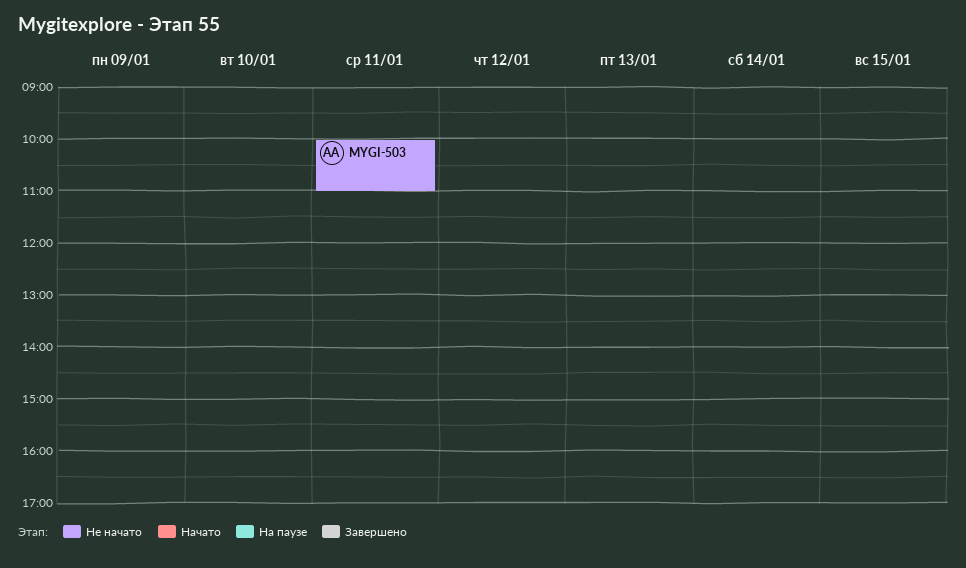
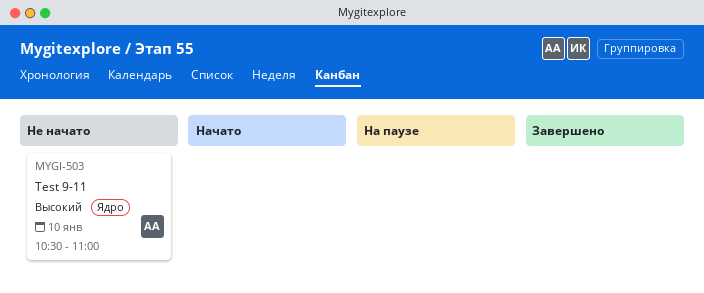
MYGI-503, day: Jan 11 -> Jan 10
MYGI-503, begins: 10:00 -> 10:30

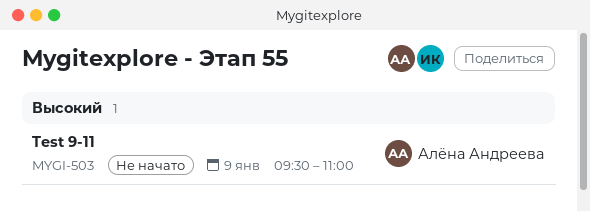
MYGI-503, day: Jan 10 -> Jan 9
MYGI-503, begins: 10:30 -> 09:30

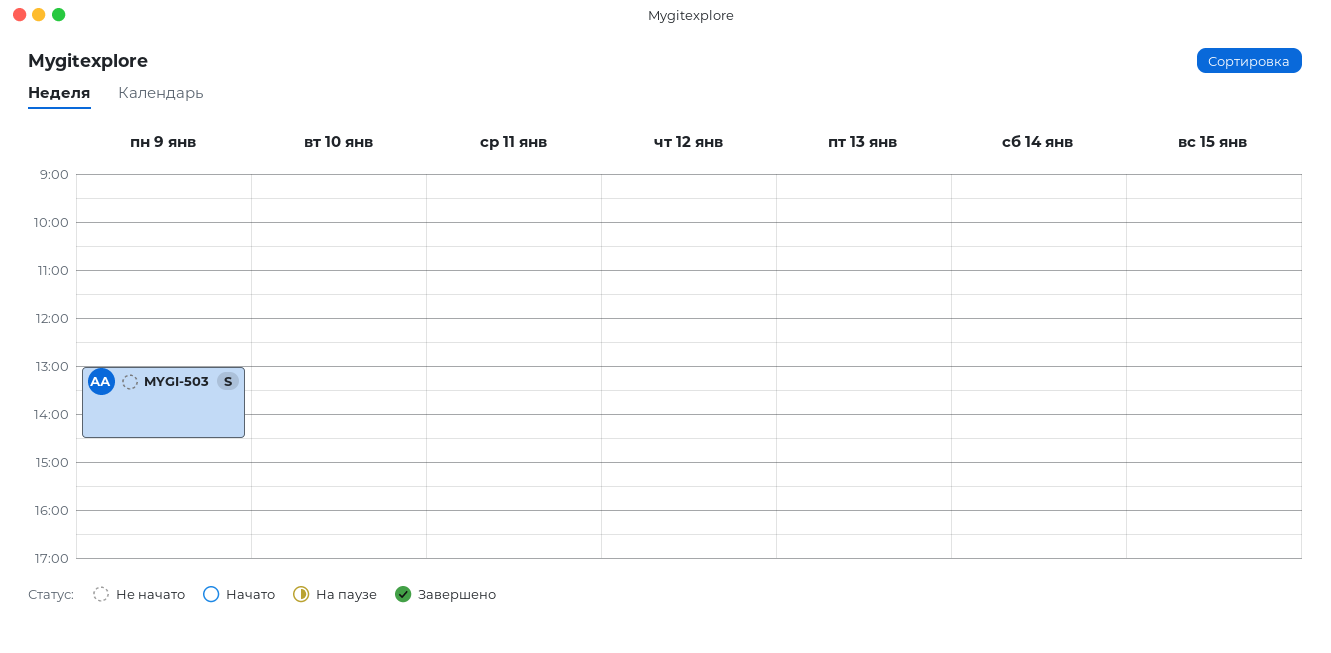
MYGI-503, begins: 09:30 -> 13:00
MYGI-503, ends: 11:00 -> 14:30

